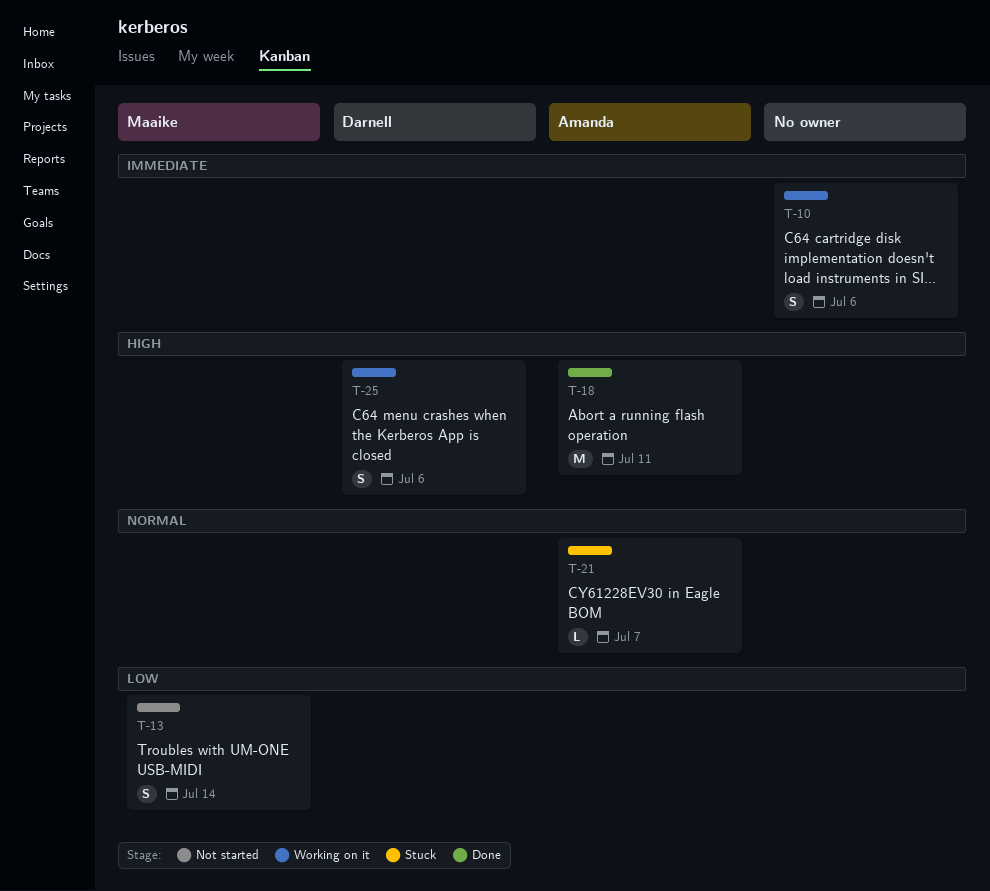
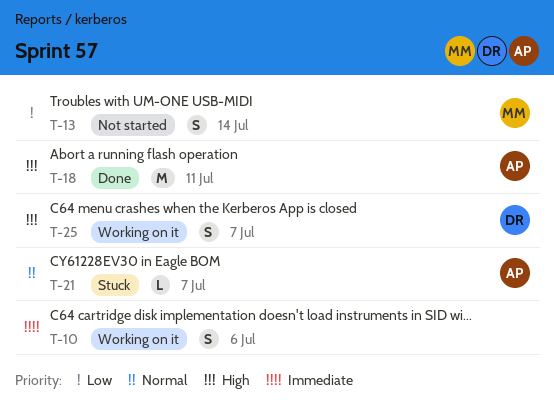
T-25, due: Jul 6 -> Jul 7

